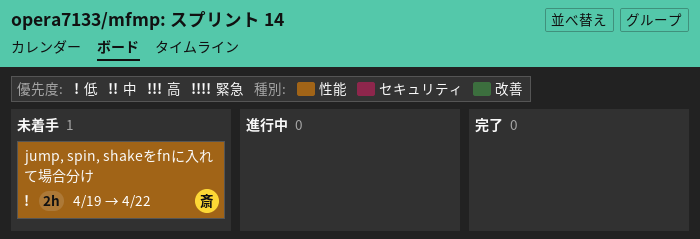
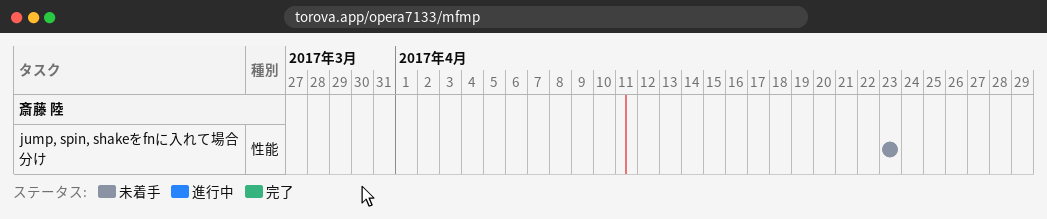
jump, spin, shakeをfnに入れて場合分け, start: Apr 19 -> Apr 23
jump, spin, shakeをfnに入れて場合分け, due: Apr 22 -> Apr 23

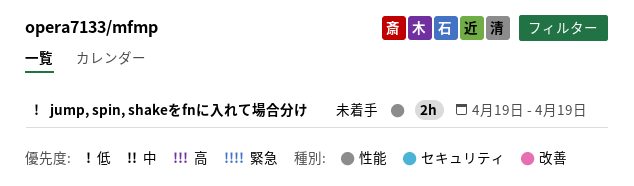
jump, spin, shakeをfnに入れて場合分け, start: Apr 23 -> Apr 19
jump, spin, shakeをfnに入れて場合分け, due: Apr 23 -> Apr 19

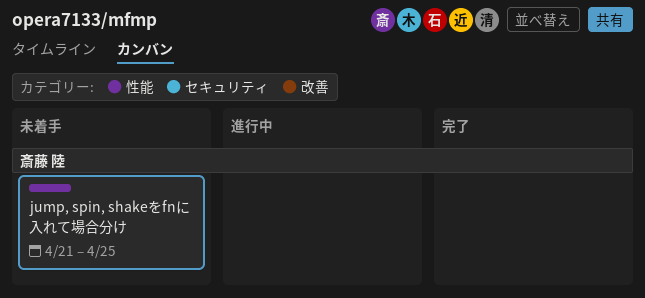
jump, spin, shakeをfnに入れて場合分け, start: Apr 19 -> Apr 21
jump, spin, shakeをfnに入れて場合分け, due: Apr 19 -> Apr 25

